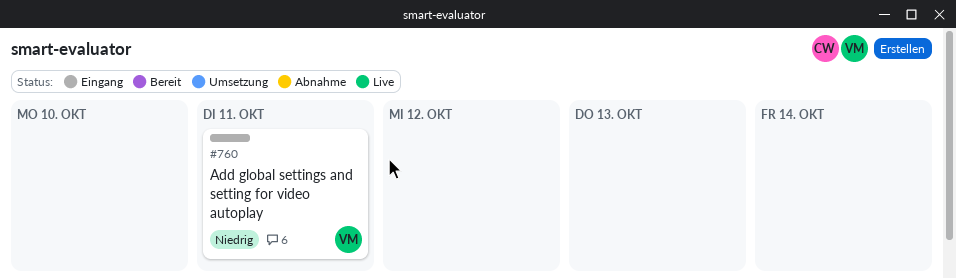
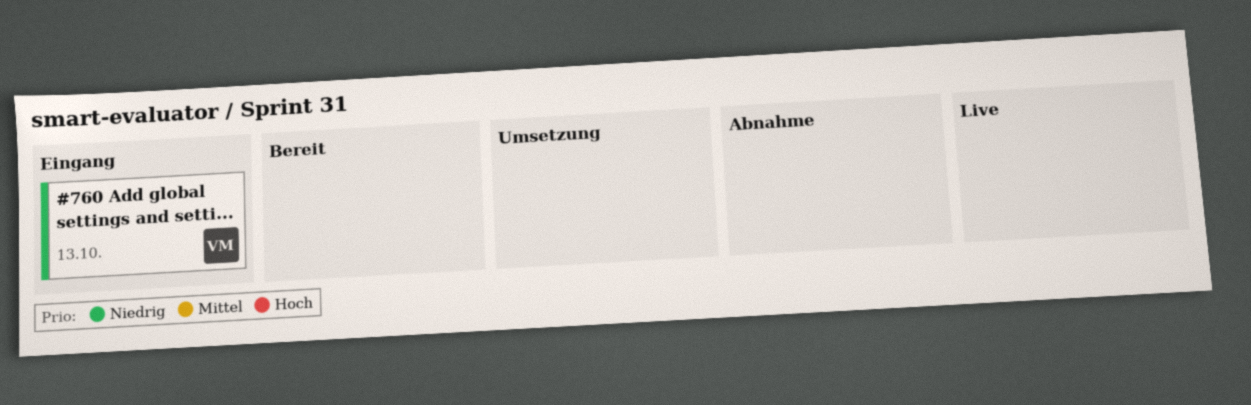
#760, due: Oct 11 -> Oct 13

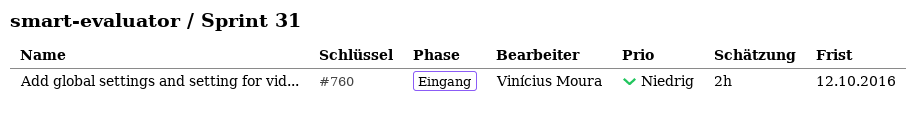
#760, due: Oct 13 -> Oct 12

